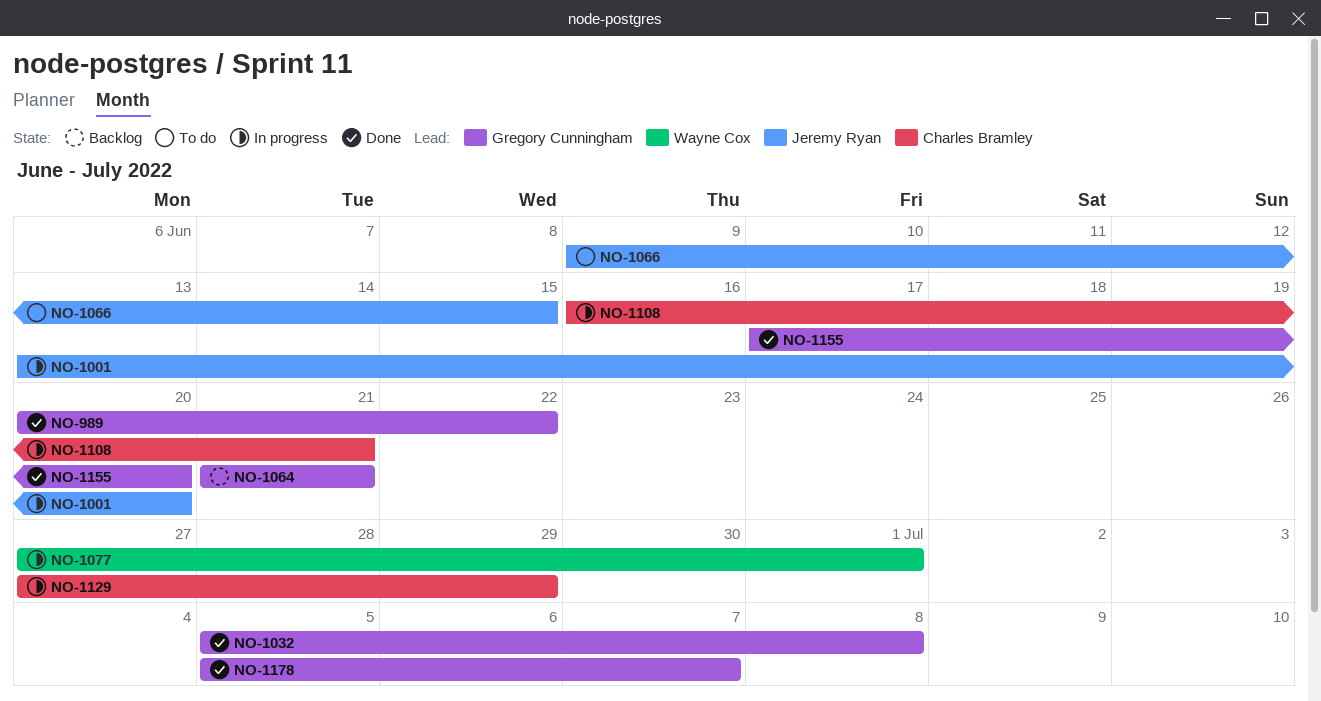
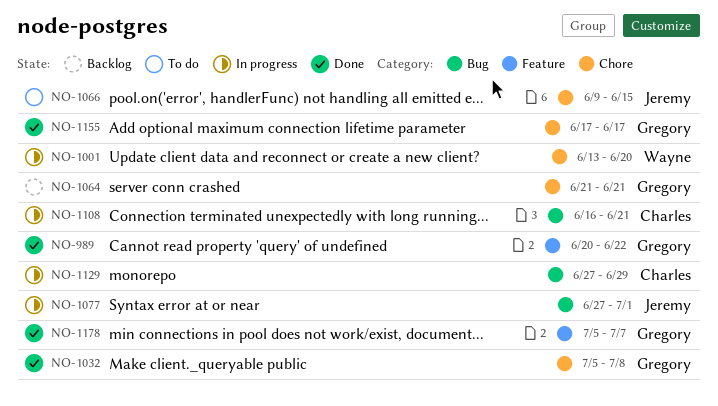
NO-1001, owner: Jeremy Ryan -> Wayne Cox
NO-1077, owner: Wayne Cox -> Jeremy Ryan
NO-1155, due: Jun 20 -> Jun 17

